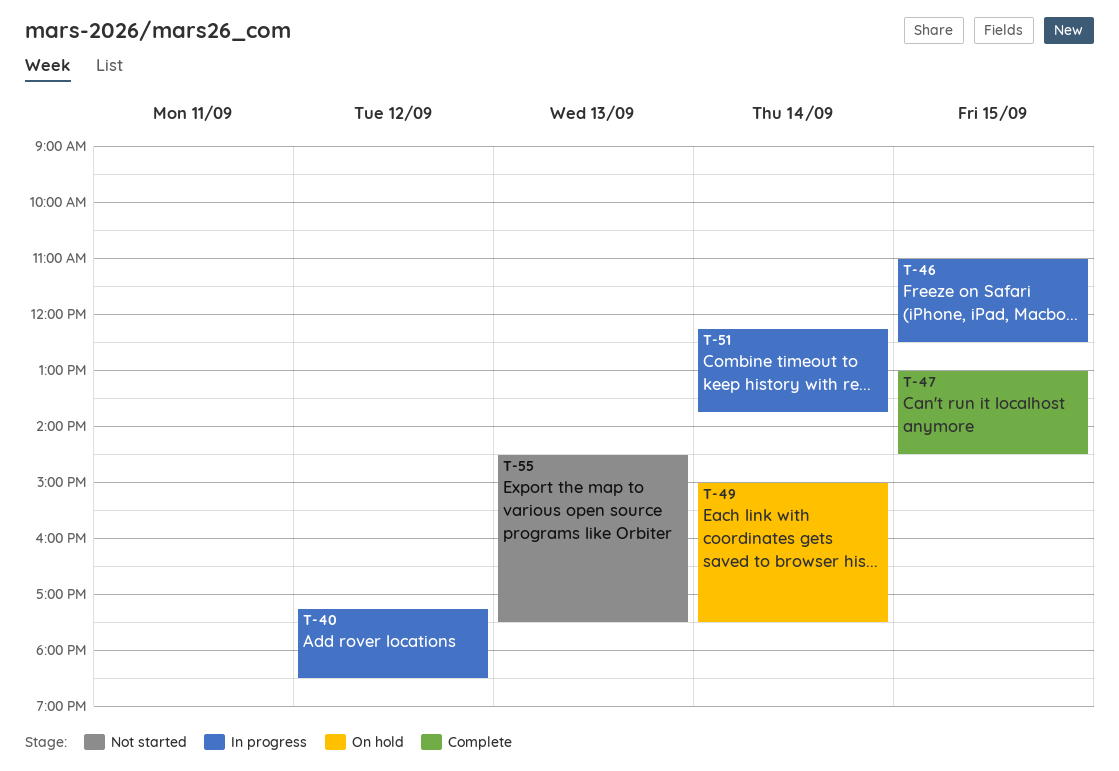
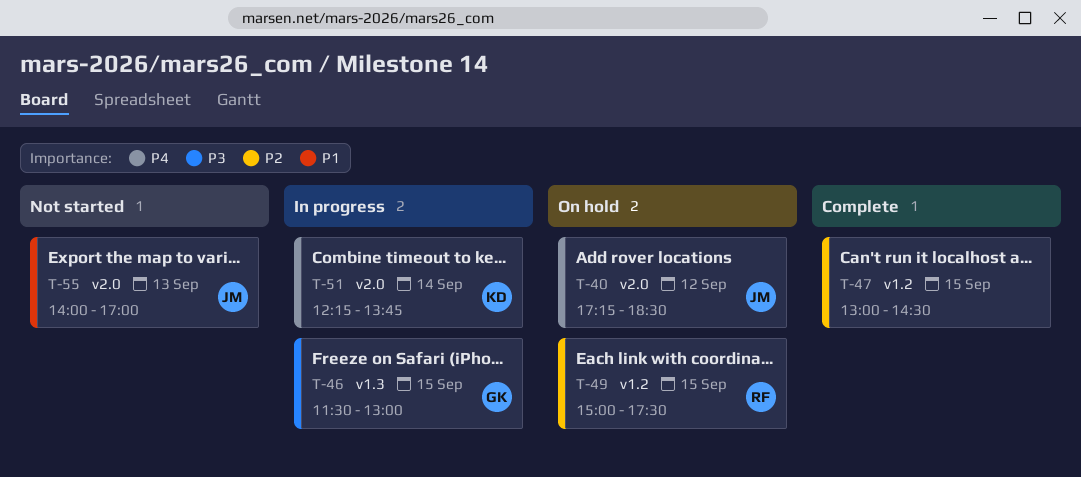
T-40, status: In progress -> On hold
T-46, begins: 11:00 -> 11:30
T-46, ends: 12:30 -> 13:00
T-49, day: Sep 14 -> Sep 15
T-55, begins: 14:30 -> 14:00
T-55, ends: 17:30 -> 17:00

